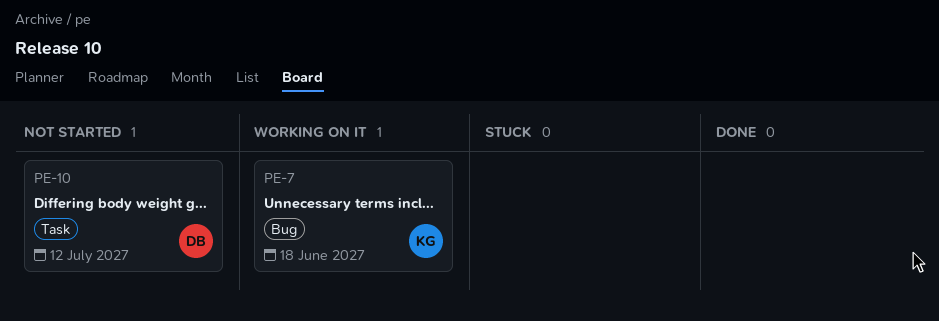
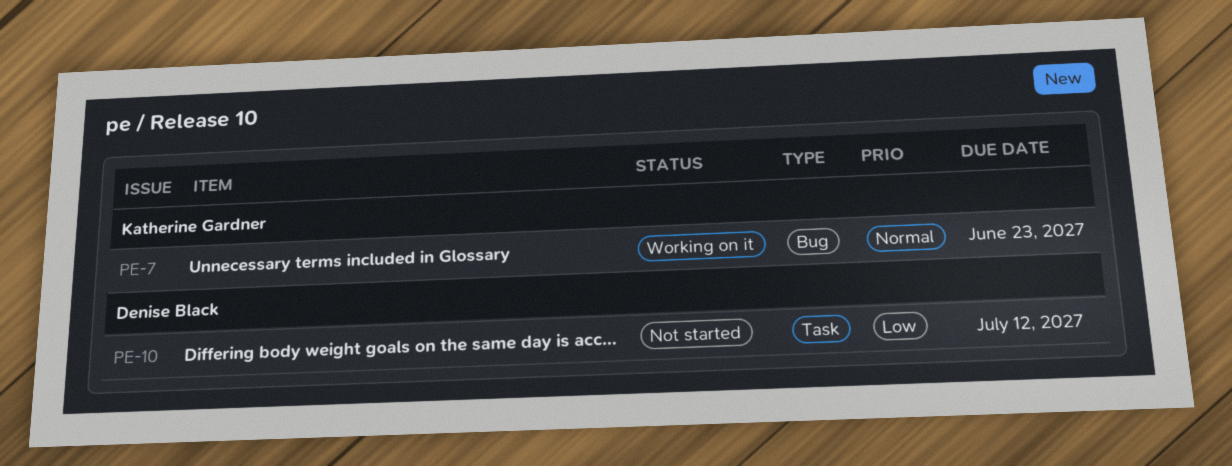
PE-7, due: Jun 18 -> Jun 23

